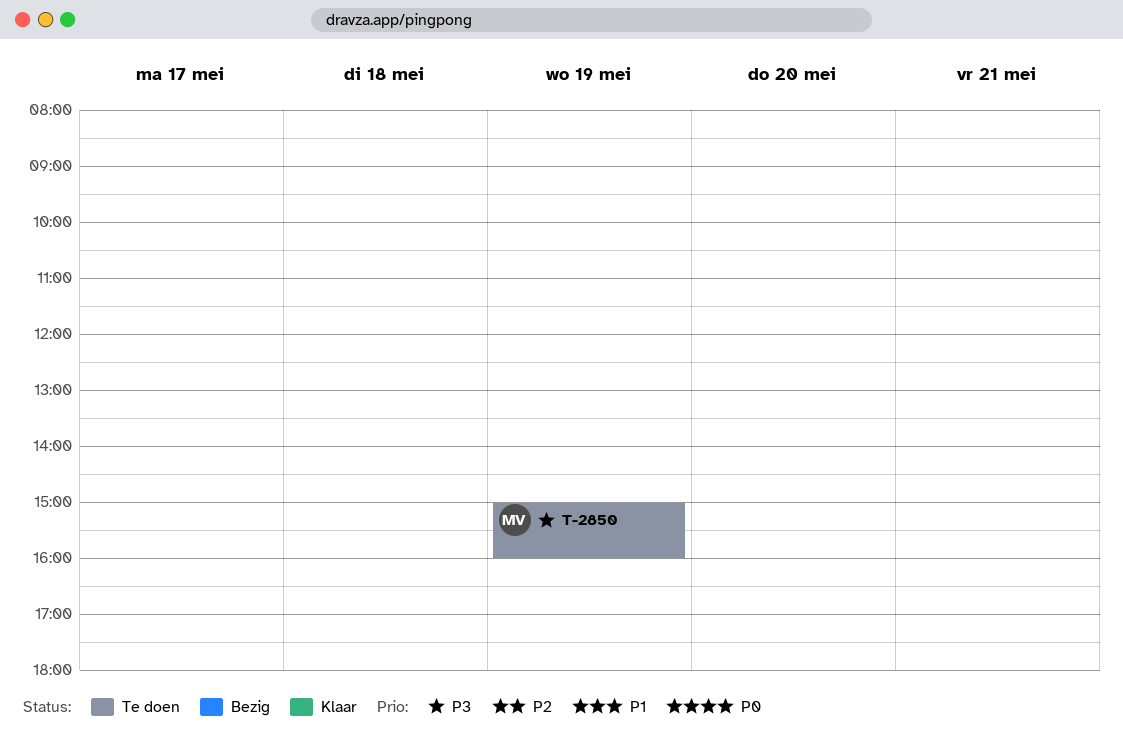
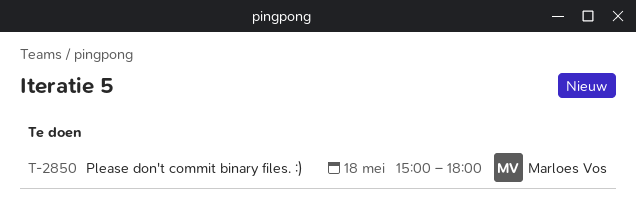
T-2850, day: May 19 -> May 18
T-2850, ends: 16:00 -> 18:00

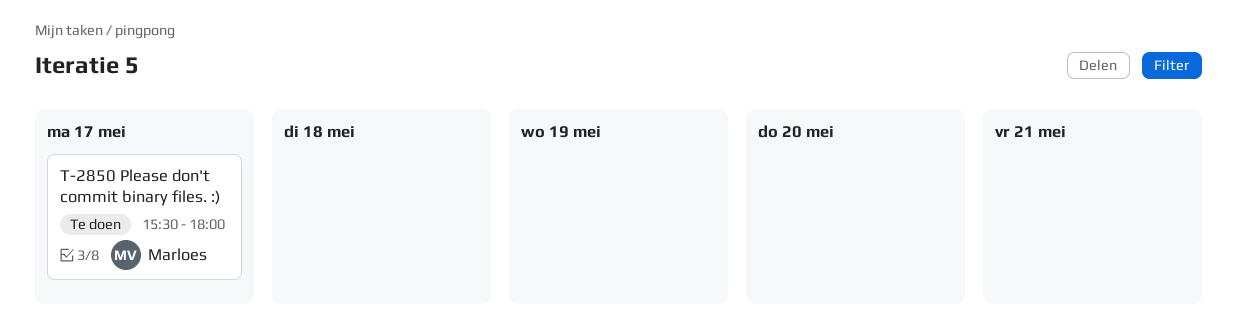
T-2850, day: May 18 -> May 17
T-2850, begins: 15:00 -> 15:30

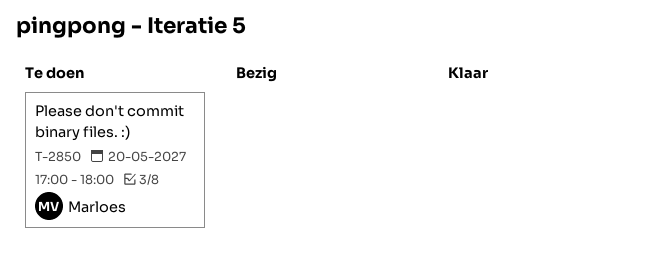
T-2850, day: May 17 -> May 20
T-2850, begins: 15:30 -> 17:00

